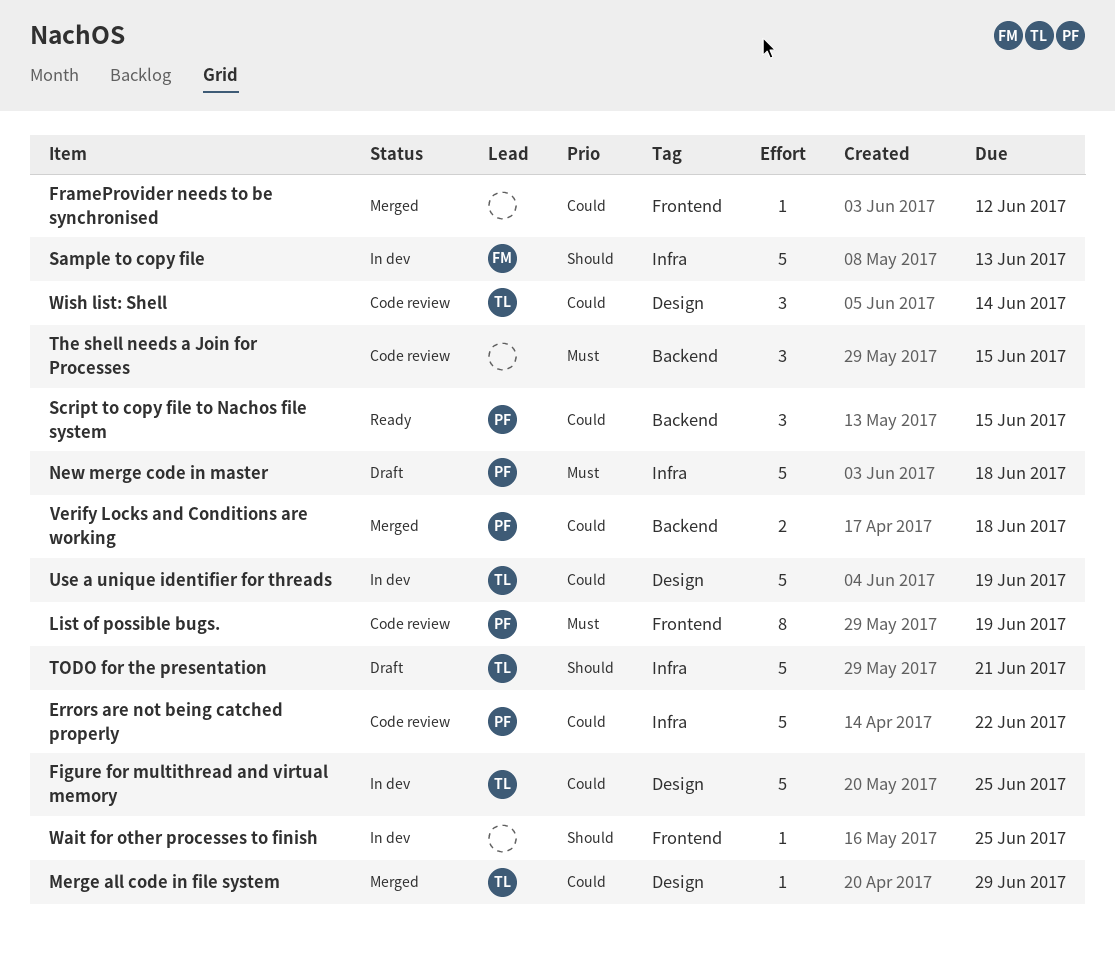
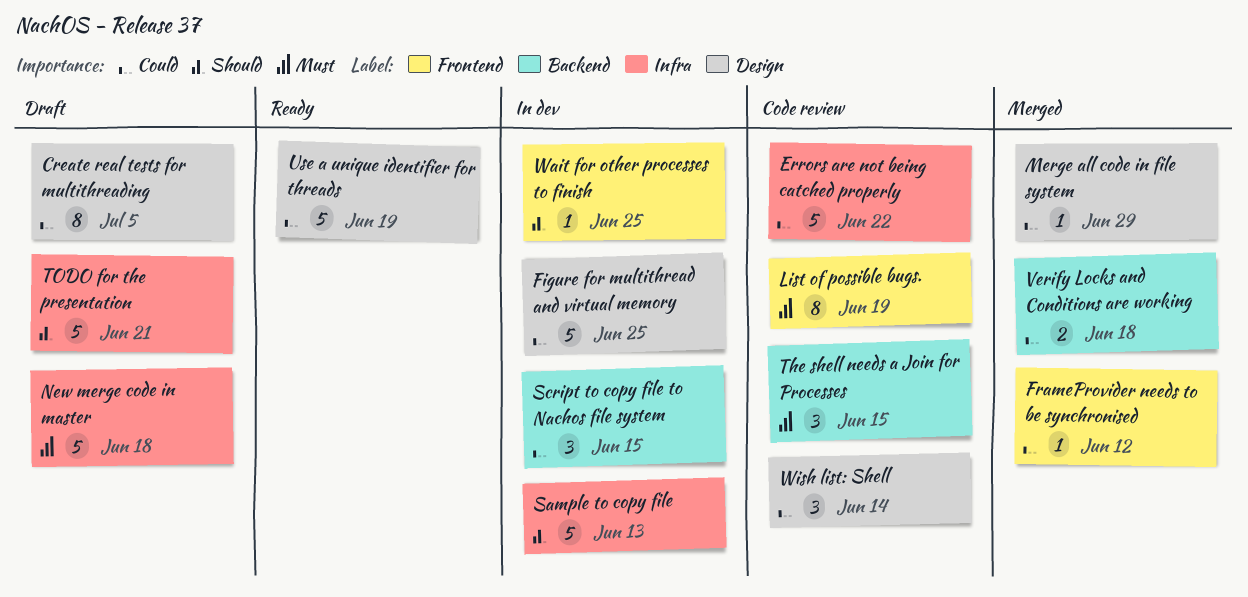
Create real tests for multithreading: none -> present
Script to copy file to Nachos file system, status: Ready -> In dev
Use a unique identifier for threads, status: In dev -> Ready

